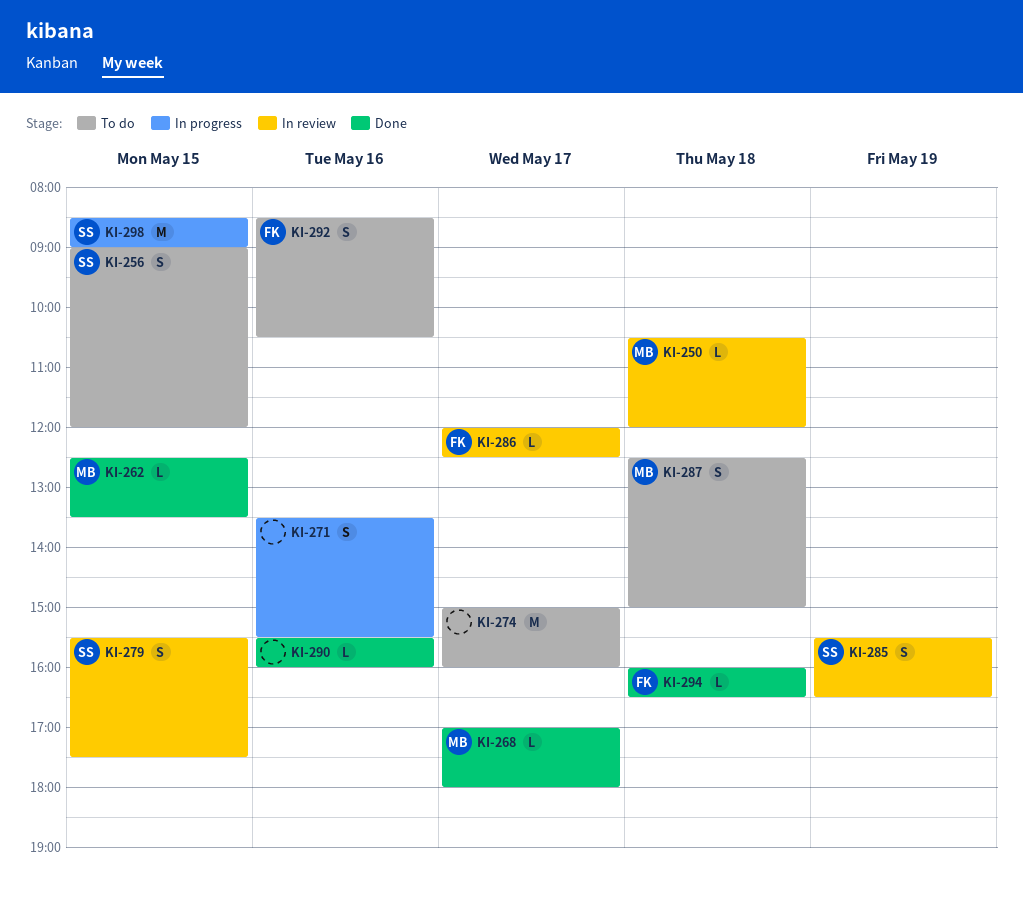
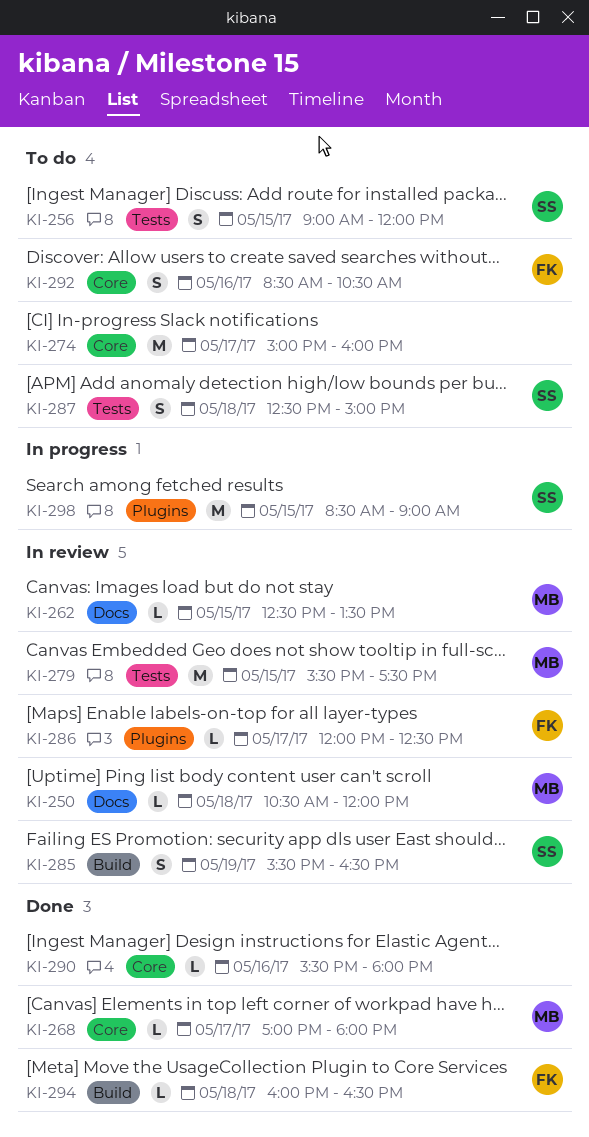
KI-262, status: Done -> In review
KI-271: present -> none
KI-279, owner: SS -> MB
KI-279, estimate: S -> M
KI-287, owner: MB -> SS
KI-290, ends: 16:00 -> 18:00

